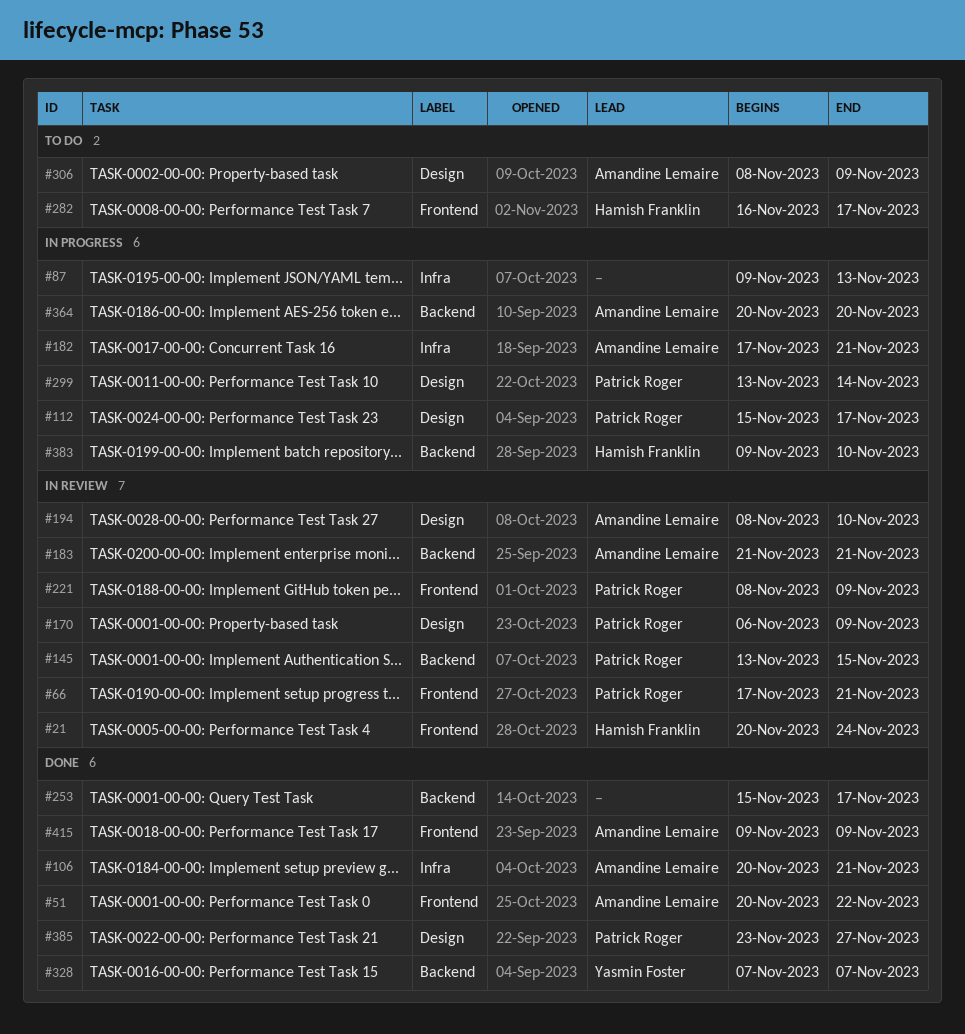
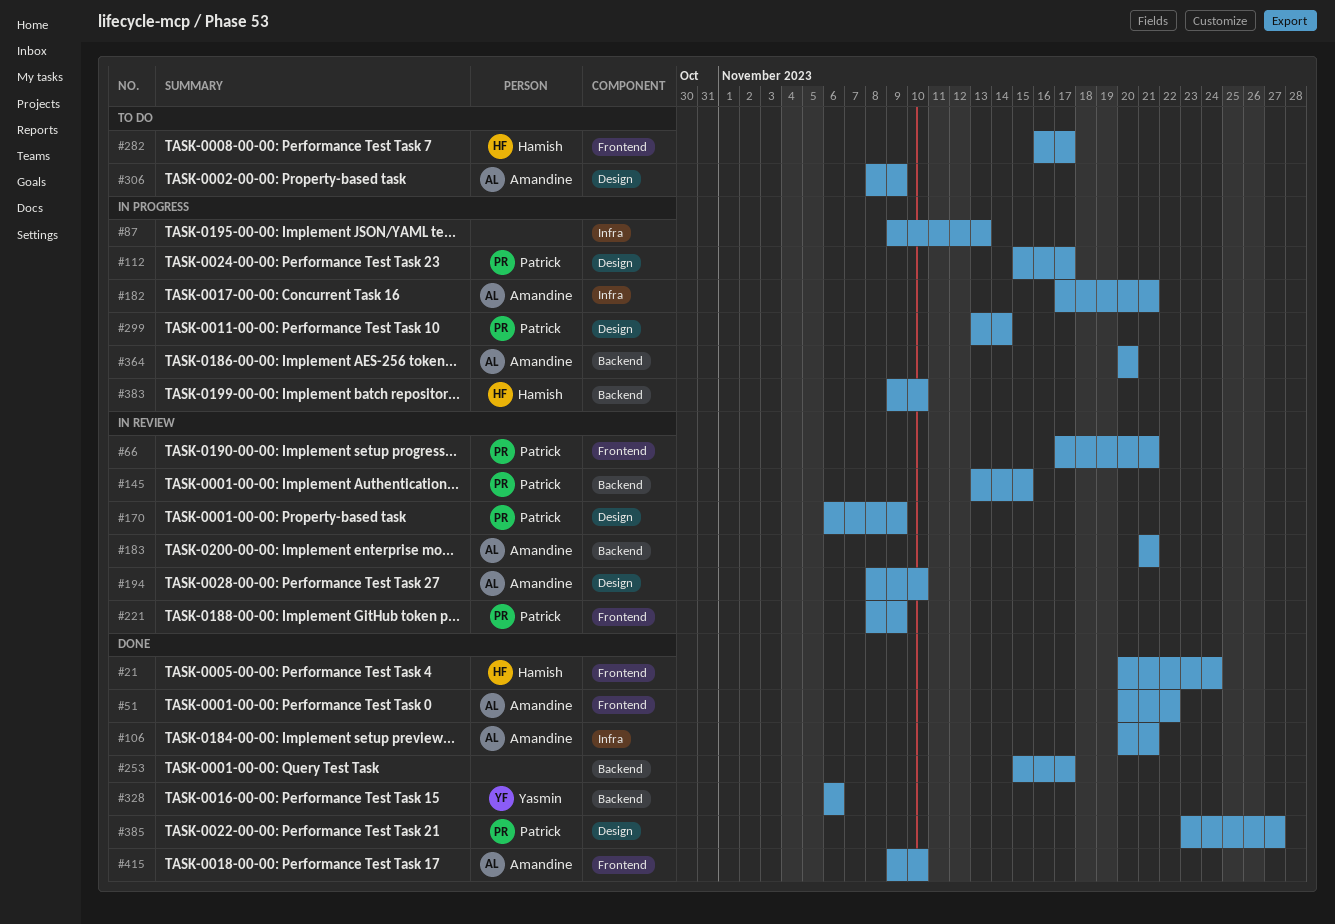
#21, status: In review -> Done
#328, start: Nov 7 -> Nov 6
#328, due: Nov 7 -> Nov 6
#415, due: Nov 9 -> Nov 10

